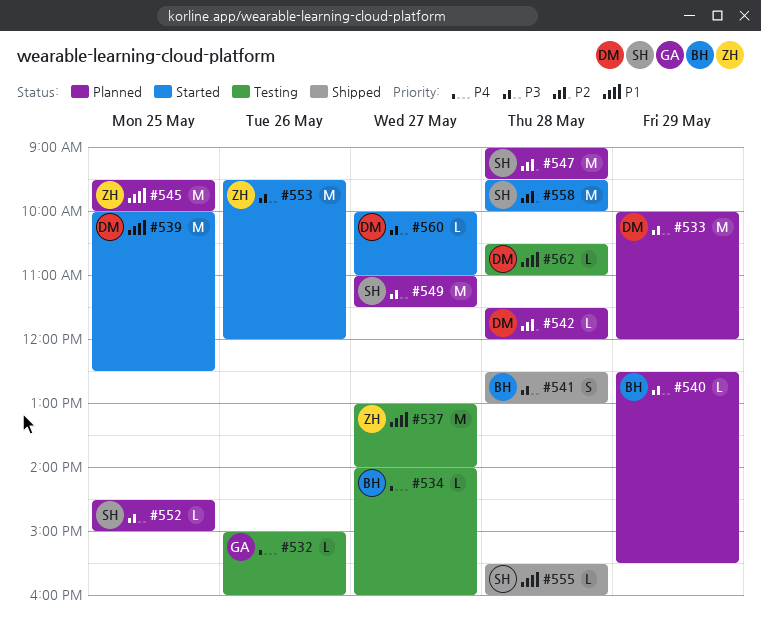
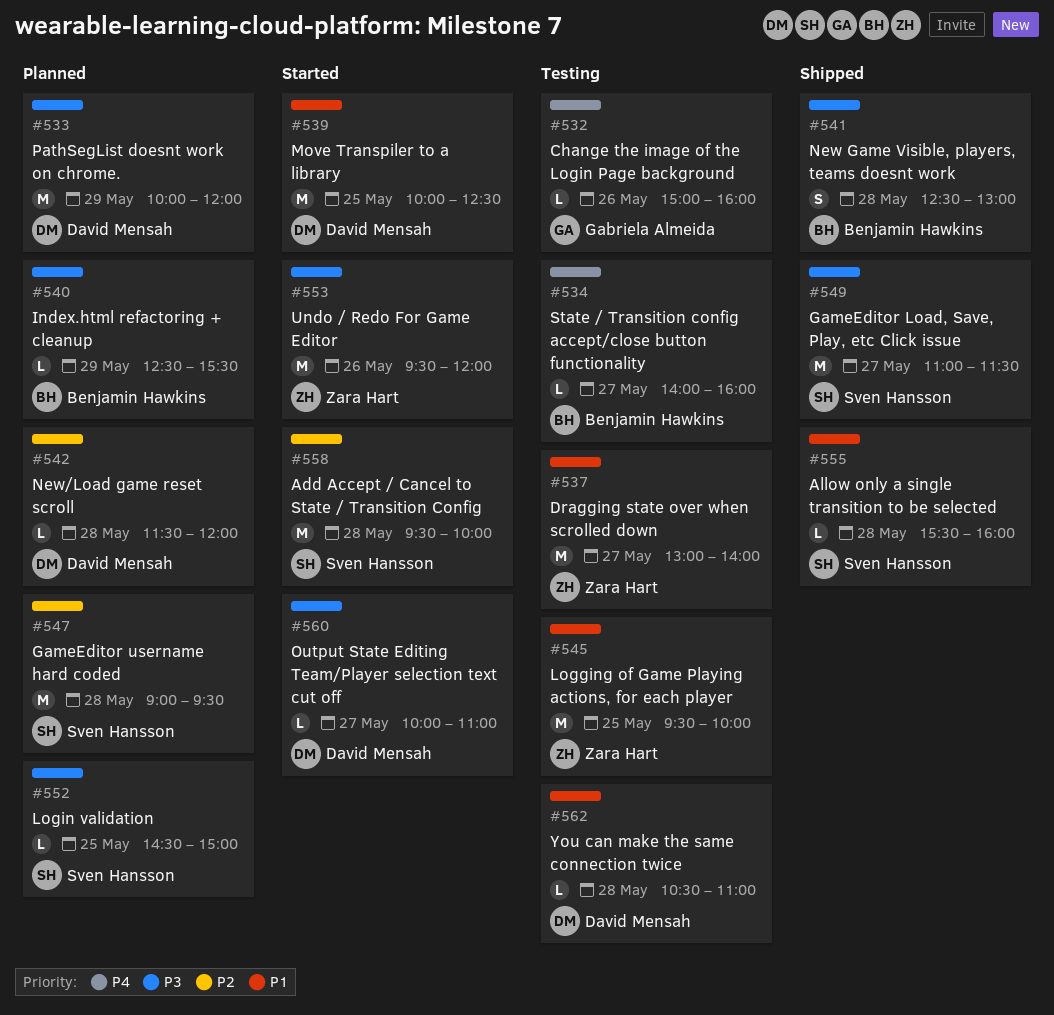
#545, status: Planned -> Testing
#549, status: Planned -> Shipped

